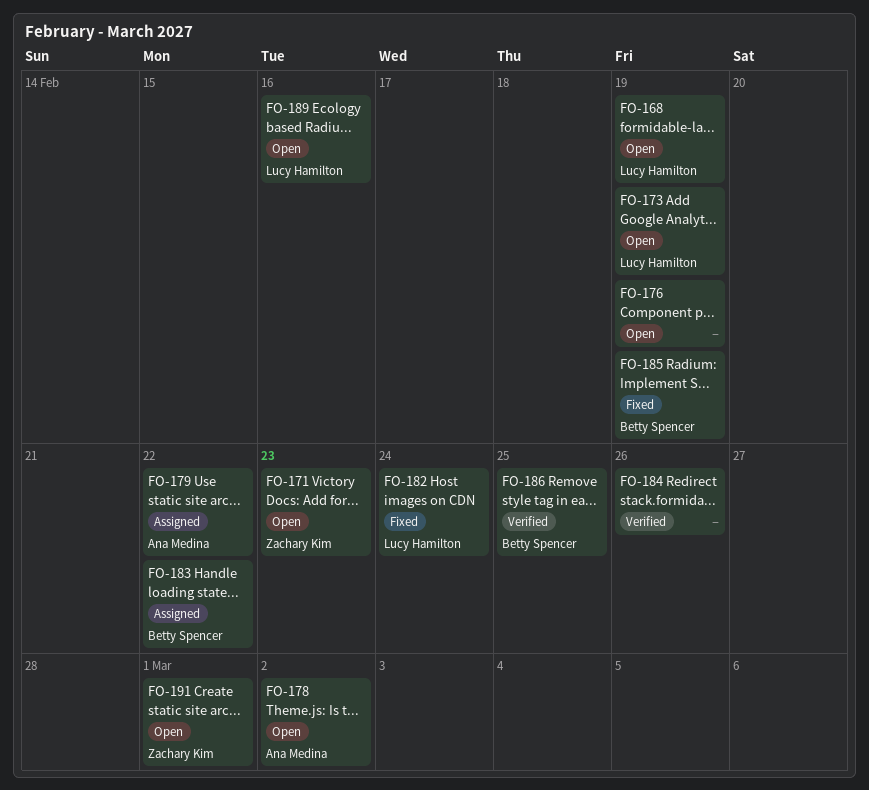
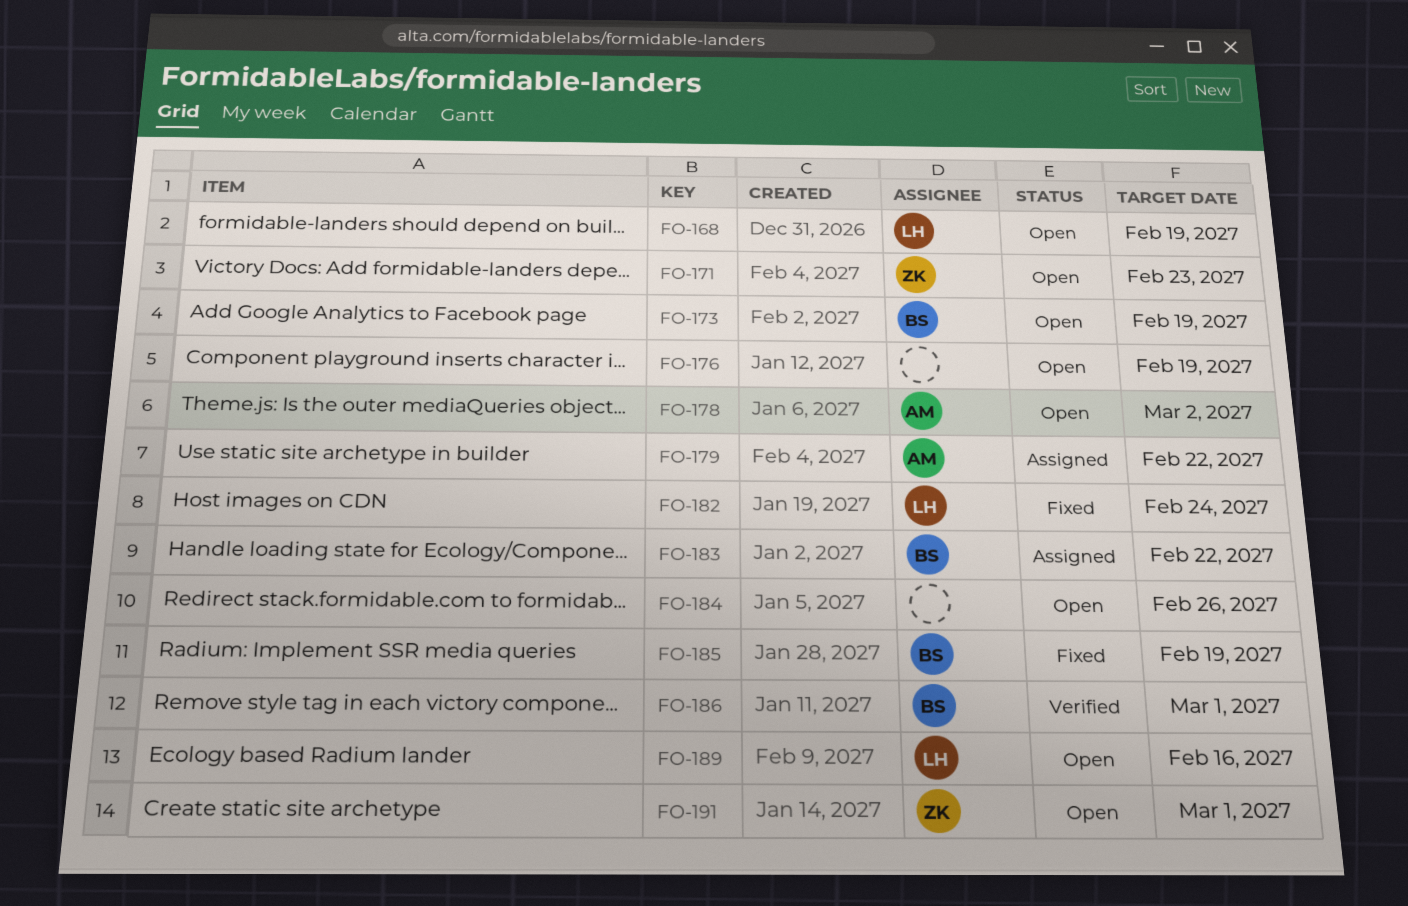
FO-173, owner: Lucy Hamilton -> Betty Spencer
FO-184, status: Verified -> Open
FO-186, due: Feb 25 -> Mar 1

